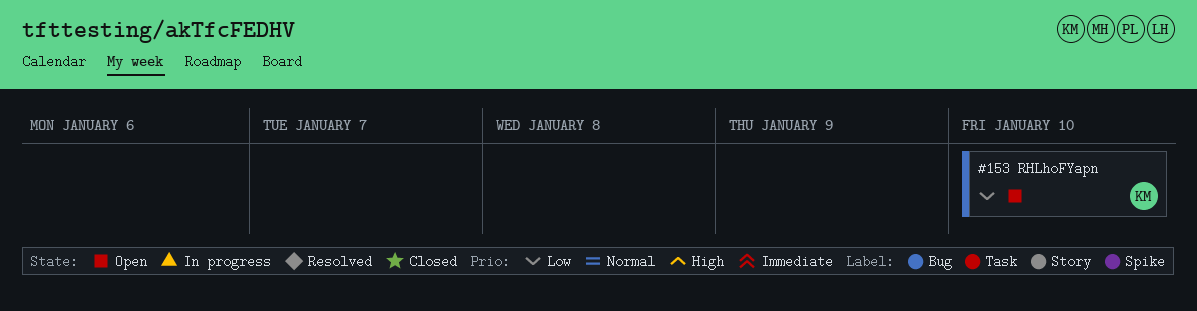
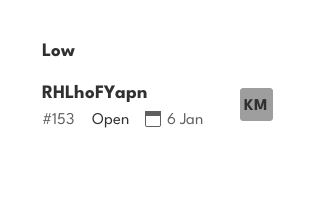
#153, due: Jan 10 -> Jan 6

